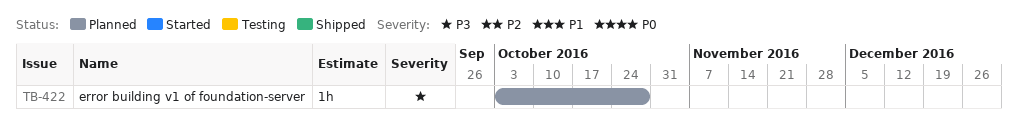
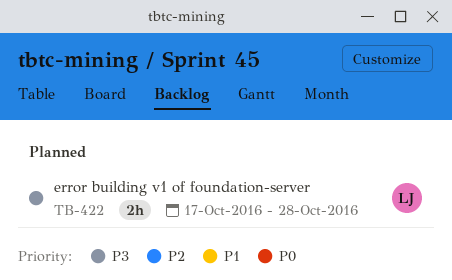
TB-422, estimate: 1h -> 2h
TB-422, start: Oct 3 -> Oct 17

